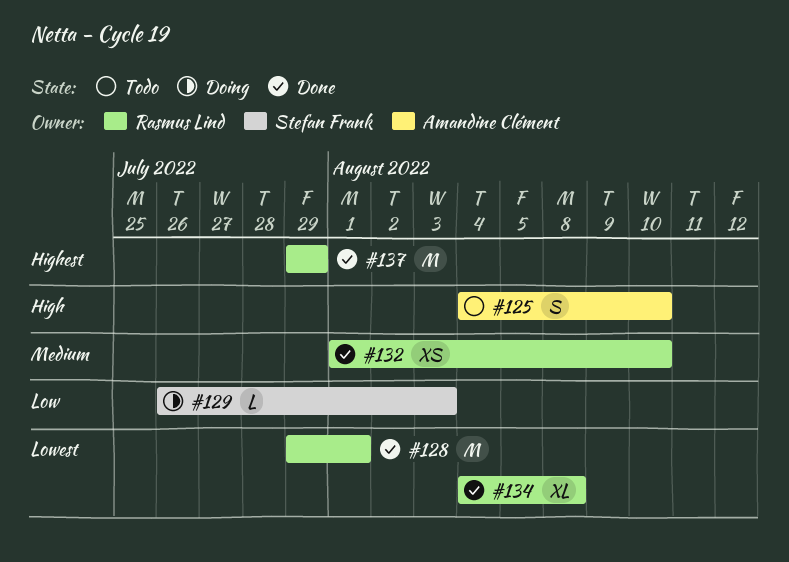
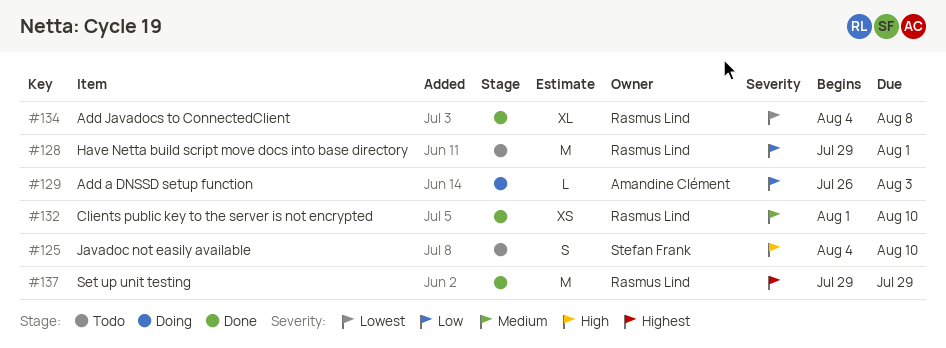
#125, owner: Amandine Clément -> Stefan Frank
#128, status: Done -> Todo
#128, priority: Lowest -> Low
#129, owner: Stefan Frank -> Amandine Clément

